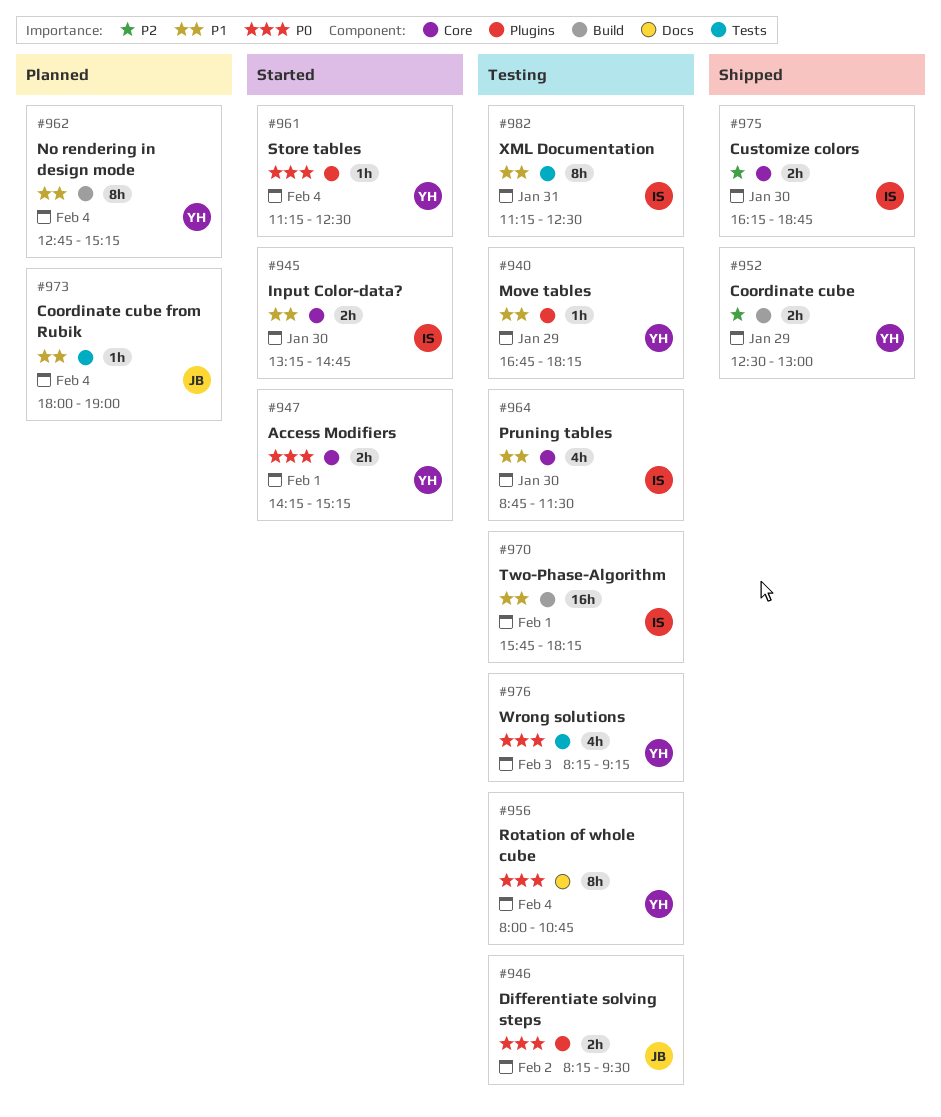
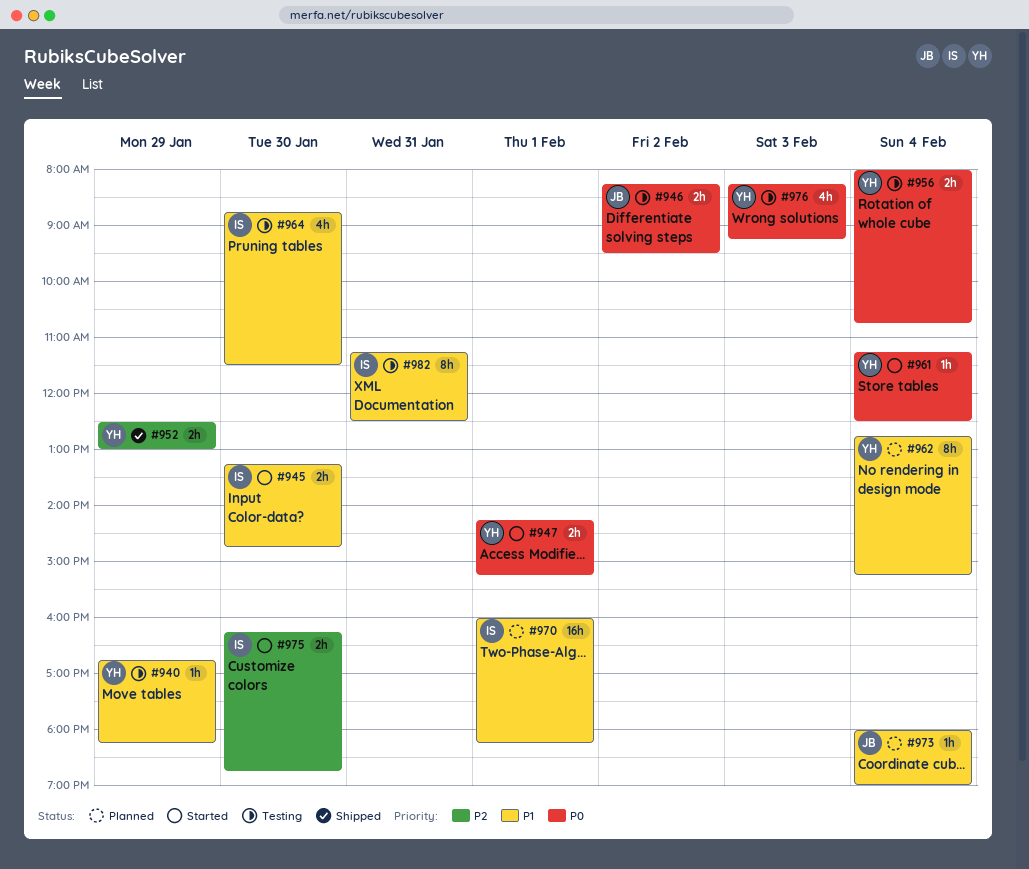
#956, estimate: 8h -> 2h
#970, status: Testing -> Planned
#970, begins: 15:45 -> 16:00
#975, status: Shipped -> Started

